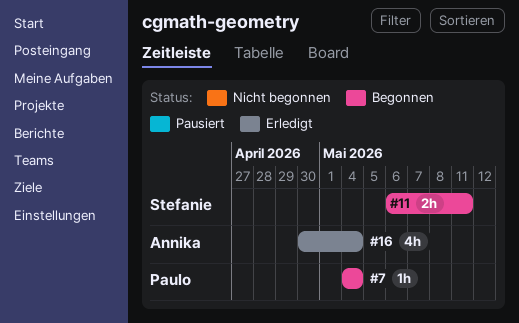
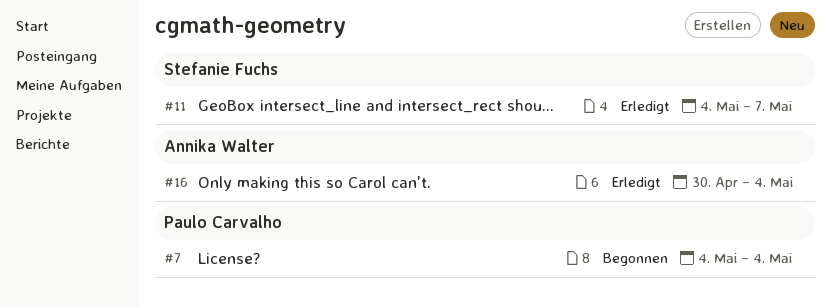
#11, status: Begonnen -> Erledigt
#11, start: May 6 -> May 4
#11, due: May 11 -> May 7

